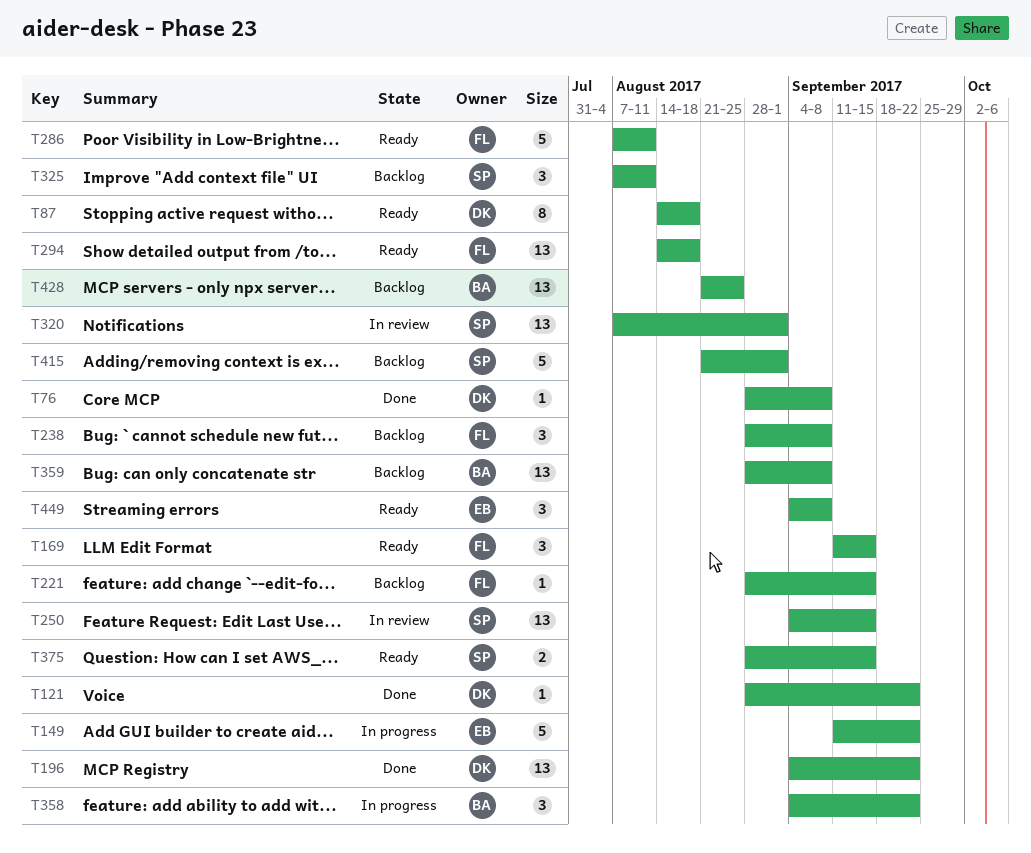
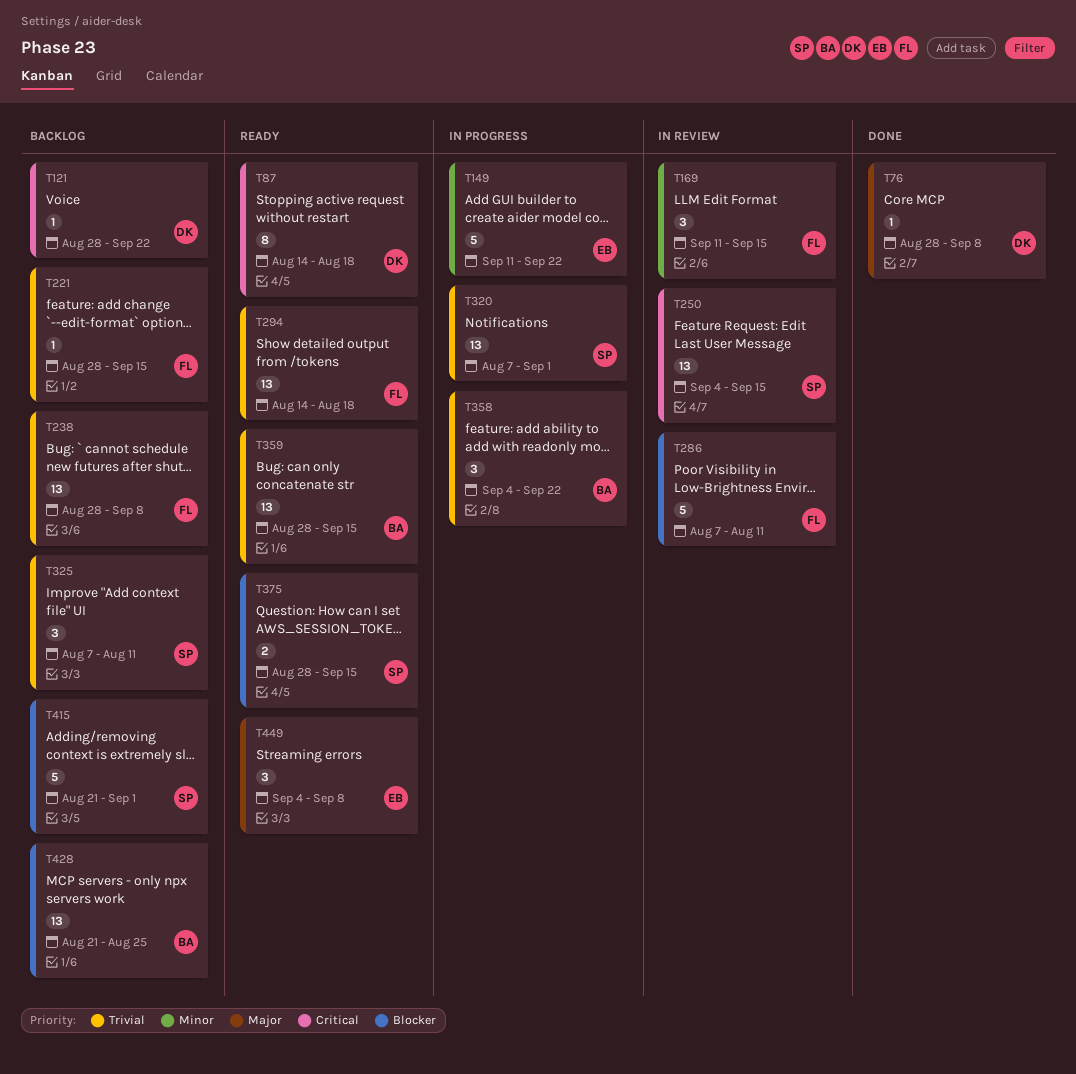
T121, status: Done -> Backlog
T169, status: Ready -> In review
T196: present -> none
T238, estimate: 3 -> 13
T286, status: Ready -> In review
T320, status: In review -> In progress
T359, status: Backlog -> Ready
T359, due: Sep 8 -> Sep 15

